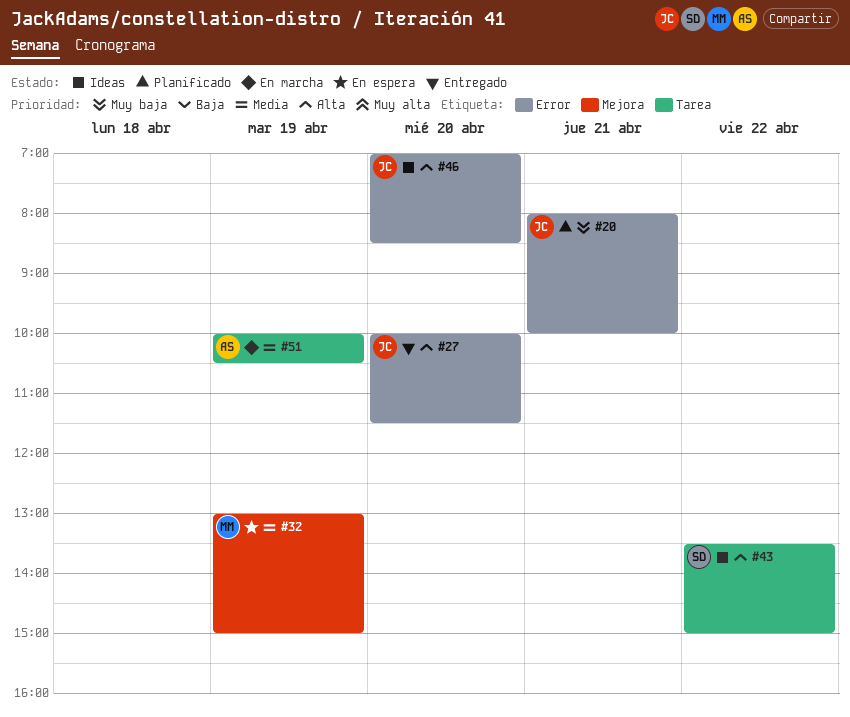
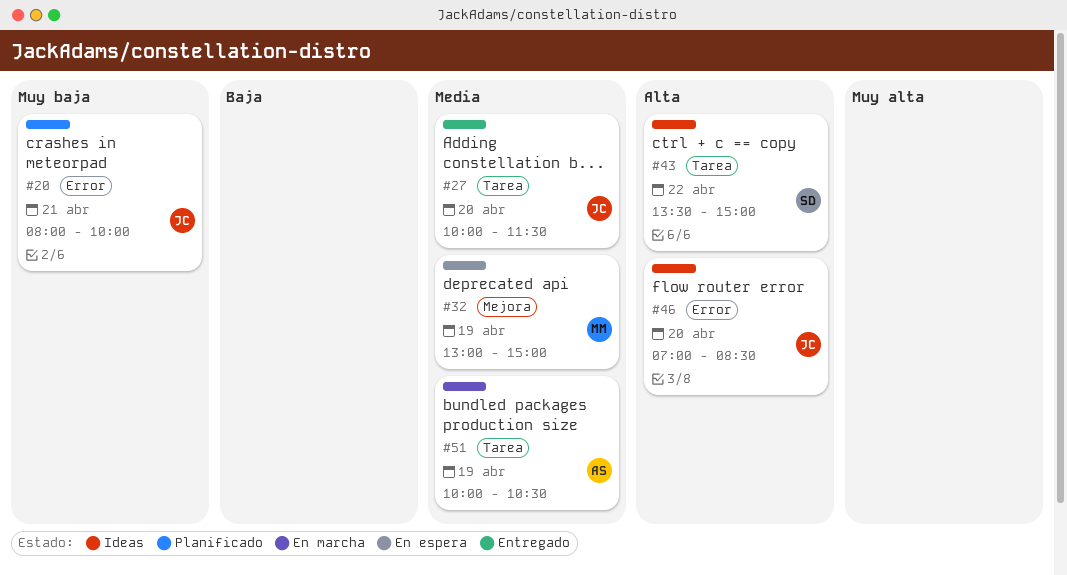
#27, priority: Alta -> Media
#27, label: Error -> Tarea

